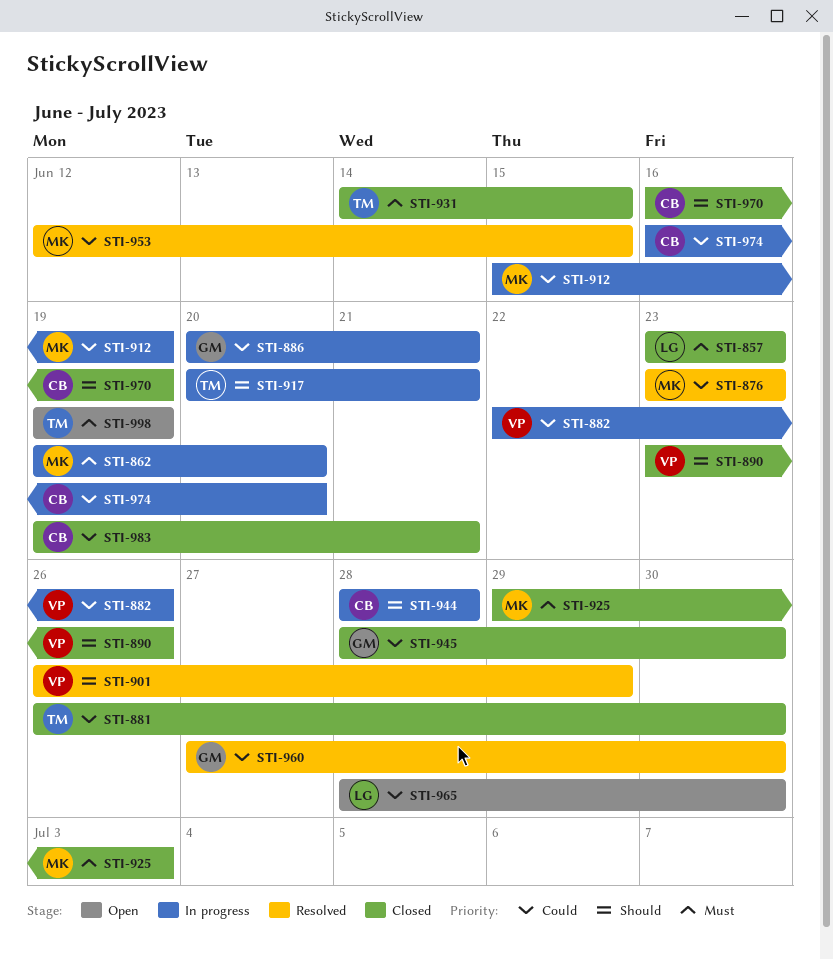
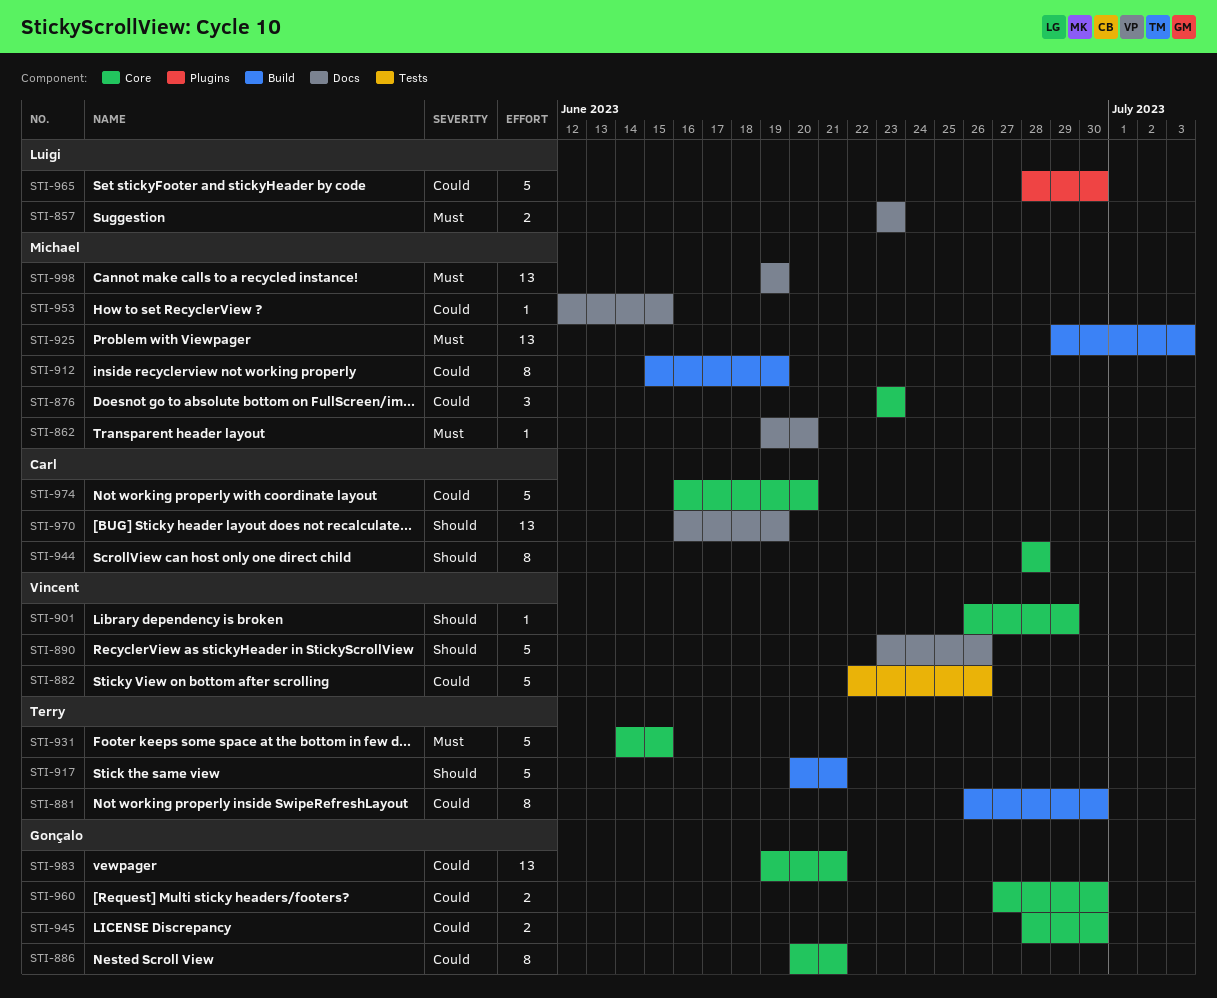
STI-983, owner: Carl -> Gonçalo
STI-998, owner: Terry -> Michael

